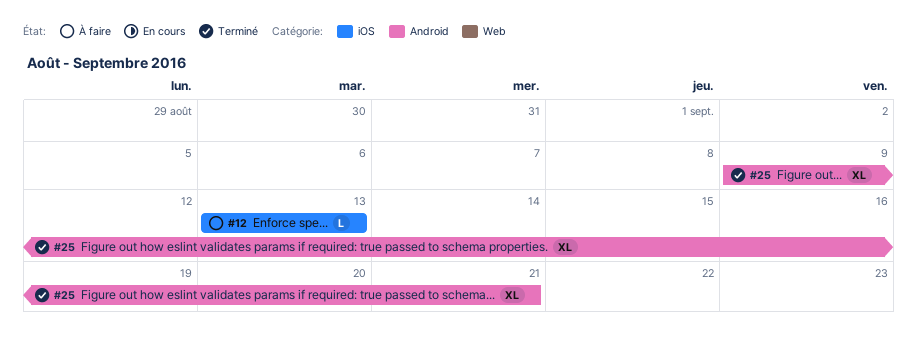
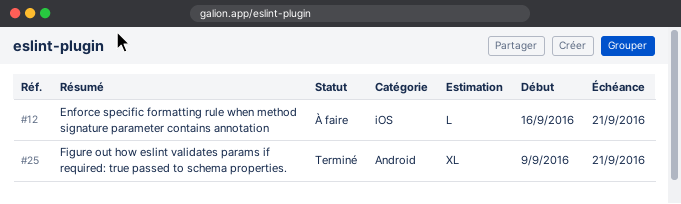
#12, start: Sep 13 -> Sep 16
#12, due: Sep 13 -> Sep 21

